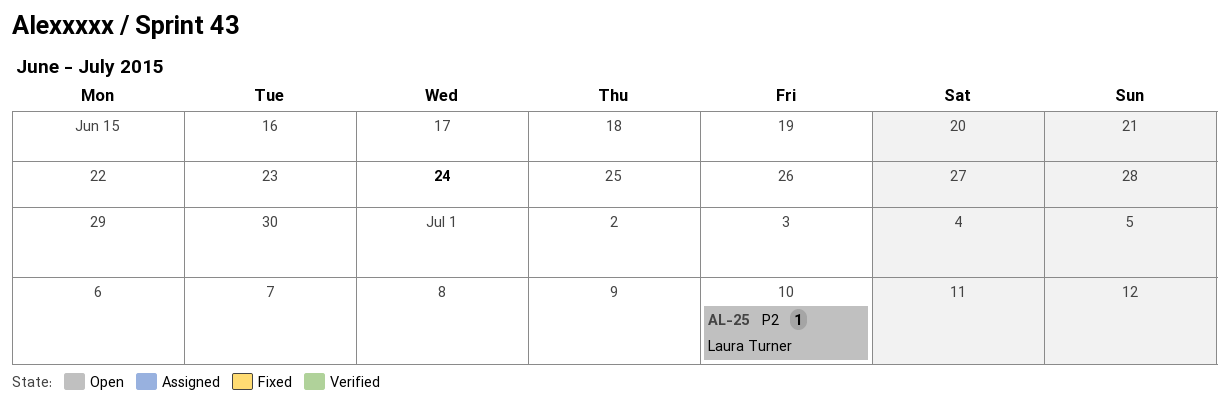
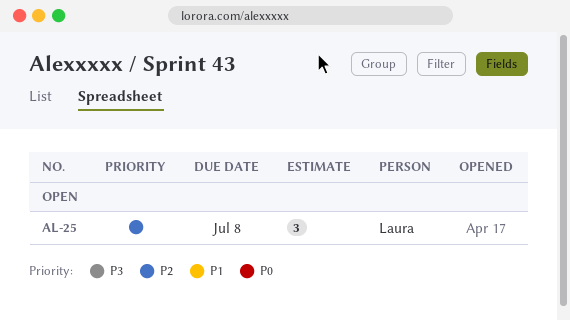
AL-25, estimate: 1 -> 3
AL-25, due: Jul 10 -> Jul 8

